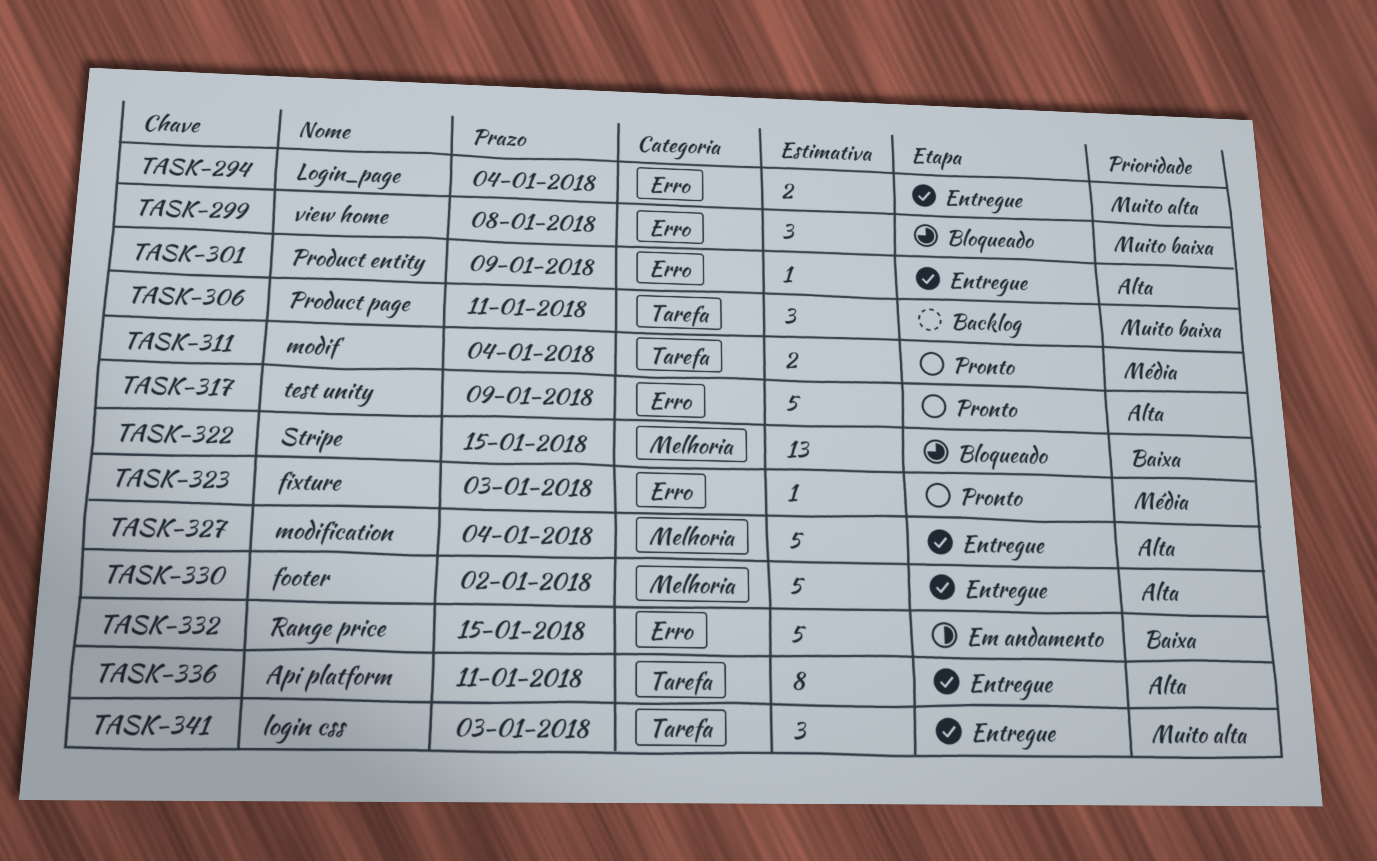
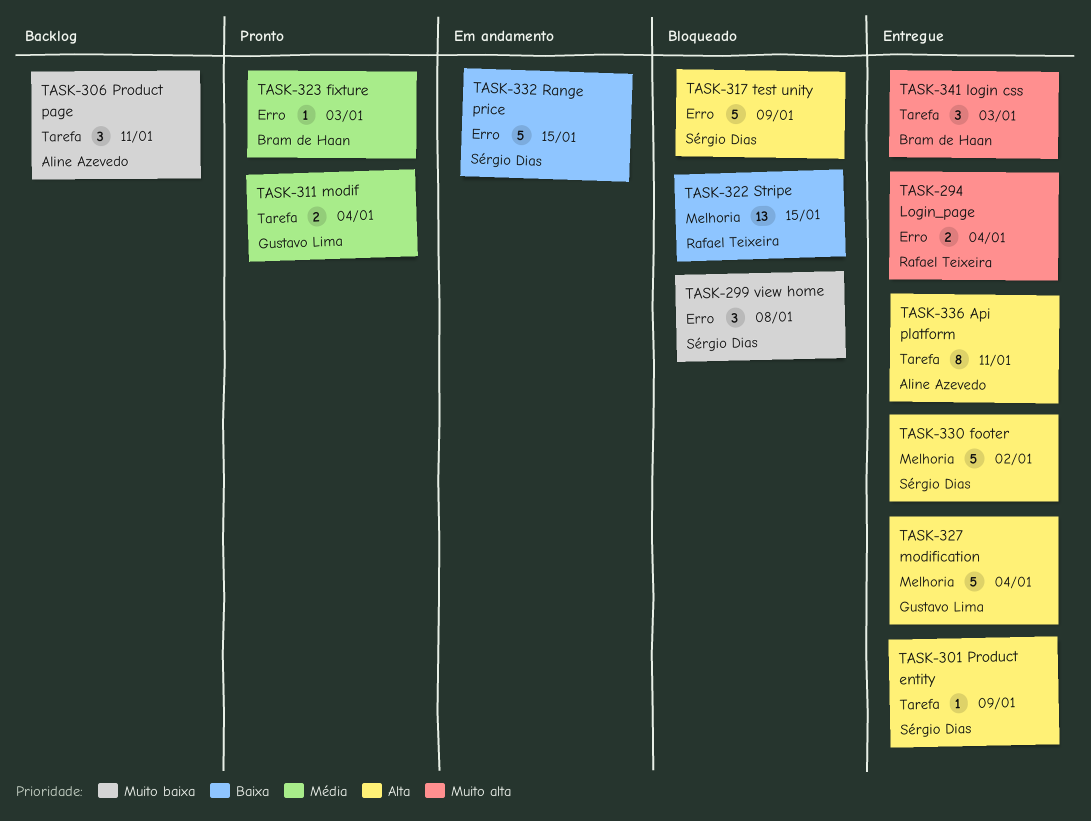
TASK-301, label: Erro -> Tarefa
TASK-317, status: Pronto -> Bloqueado

